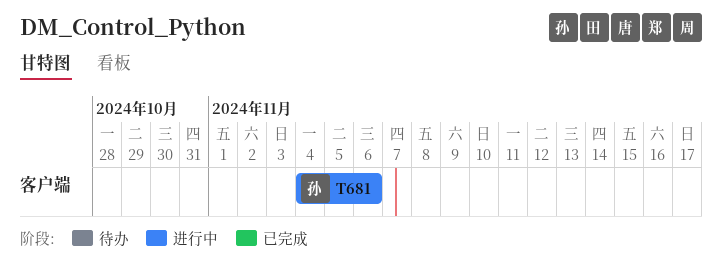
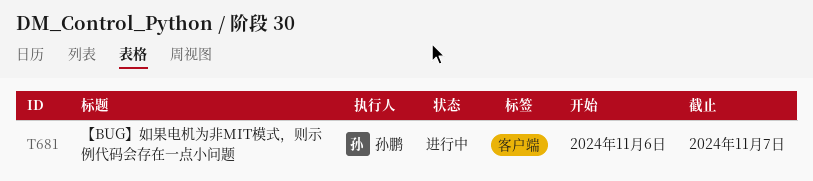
T681, start: Nov 4 -> Nov 6
T681, due: Nov 6 -> Nov 7

